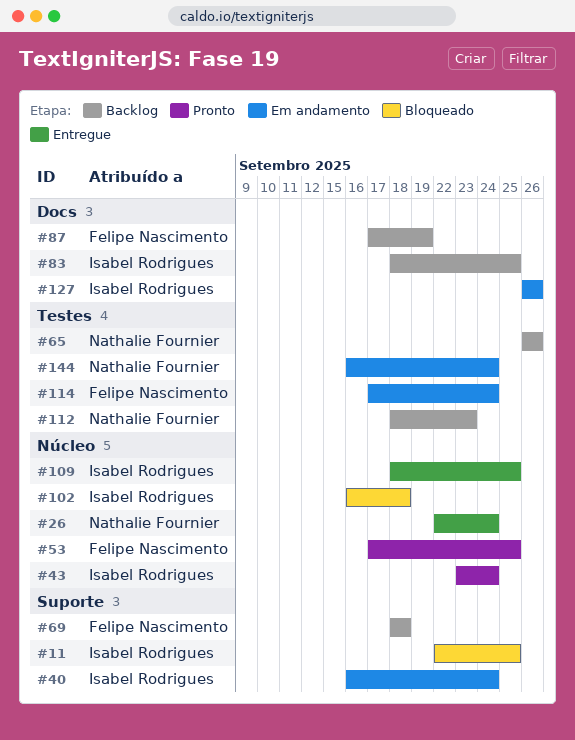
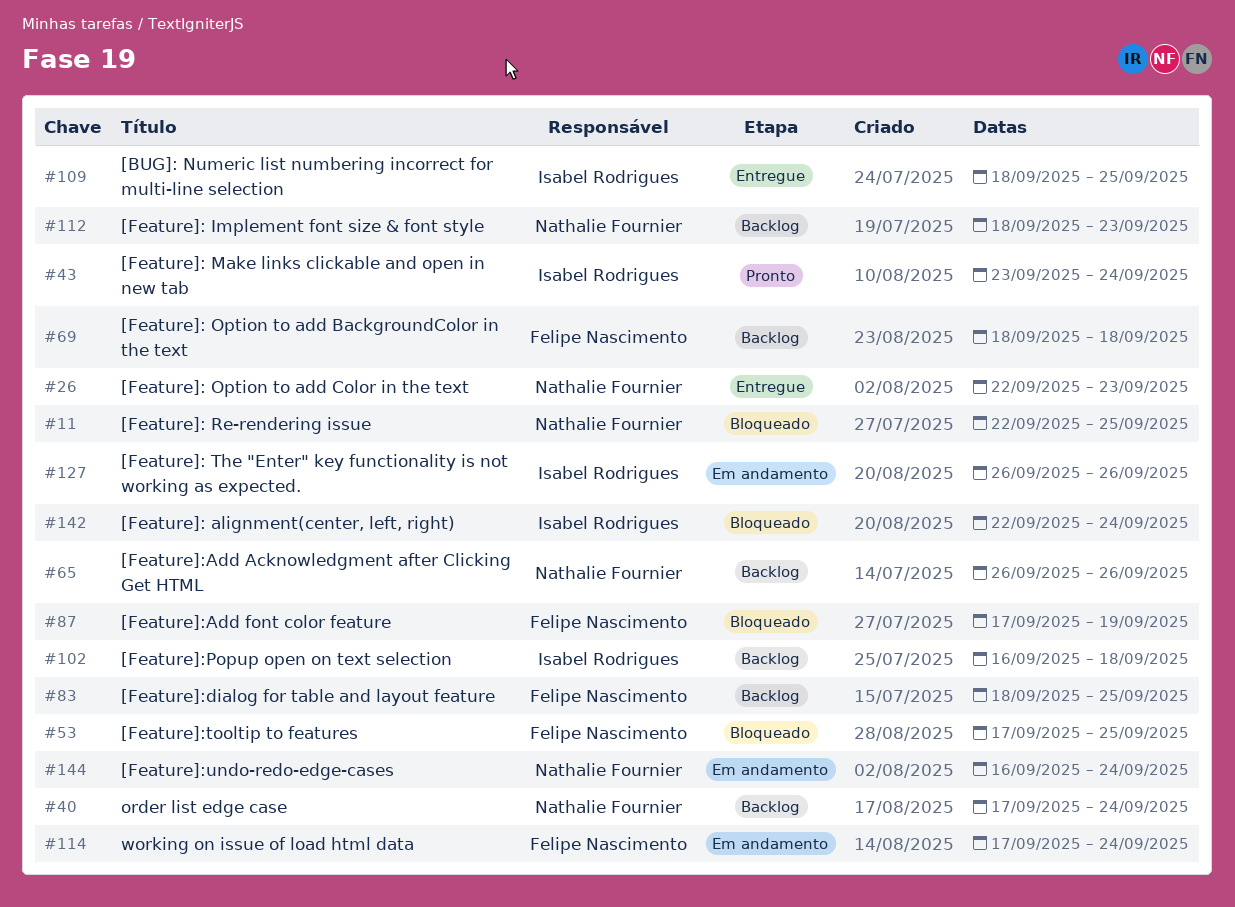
#11, owner: Isabel Rodrigues -> Nathalie Fournier
#26, due: Sep 24 -> Sep 23
#40, status: Em andamento -> Backlog
#40, owner: Isabel Rodrigues -> Nathalie Fournier
#40, start: Sep 16 -> Sep 17
#53, status: Pronto -> Bloqueado
#83, owner: Isabel Rodrigues -> Felipe Nascimento
#87, status: Backlog -> Bloqueado
#102, status: Bloqueado -> Backlog
#142: none -> present

